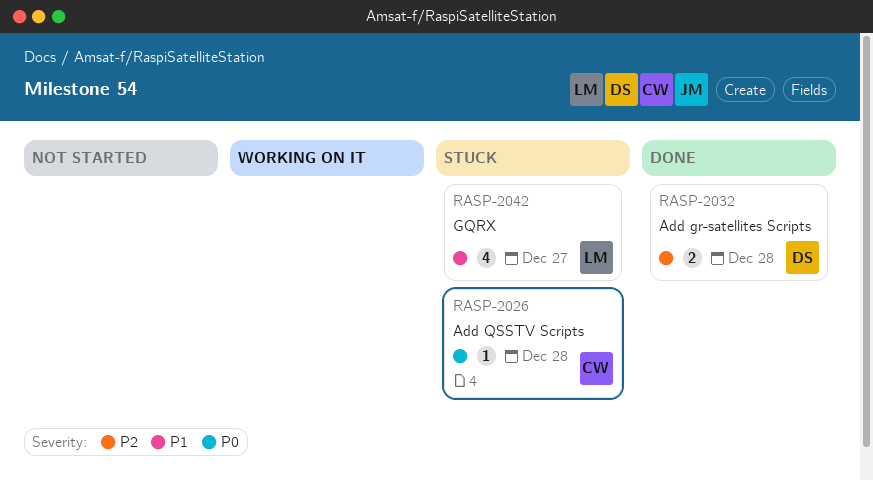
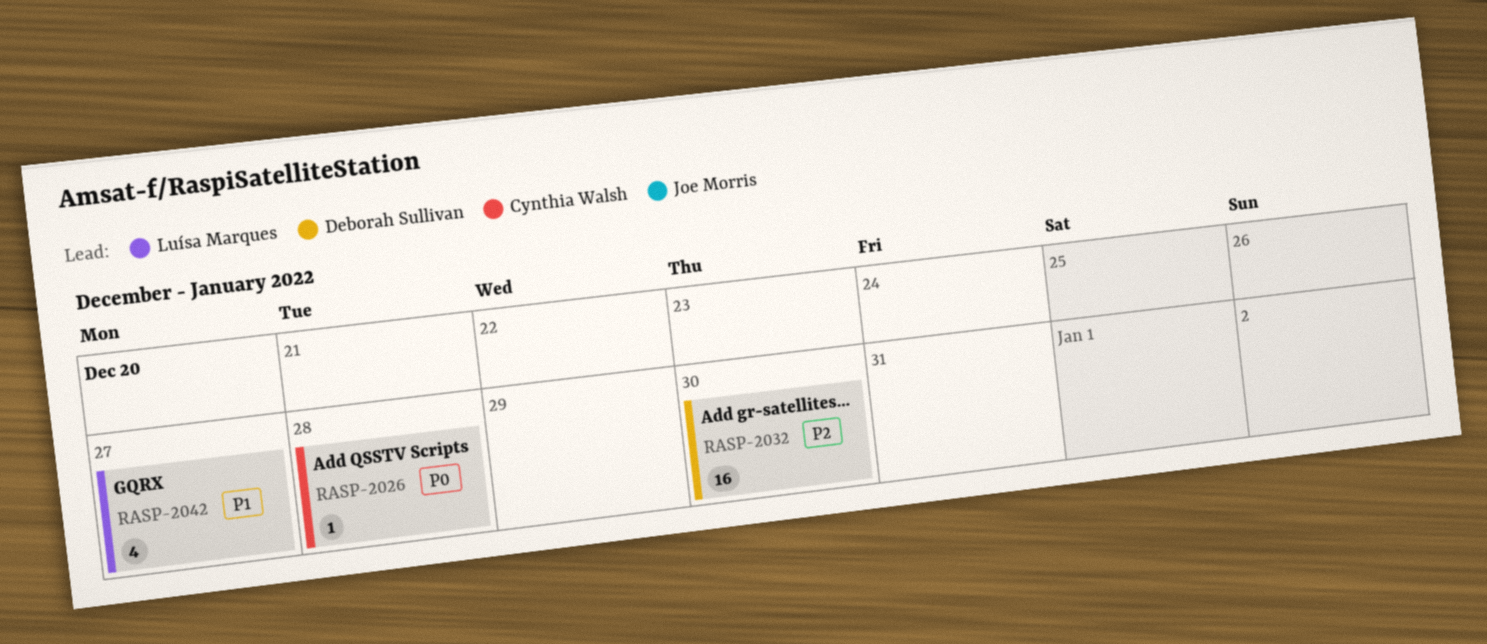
RASP-2032, estimate: 2 -> 16
RASP-2032, due: Dec 28 -> Dec 30

